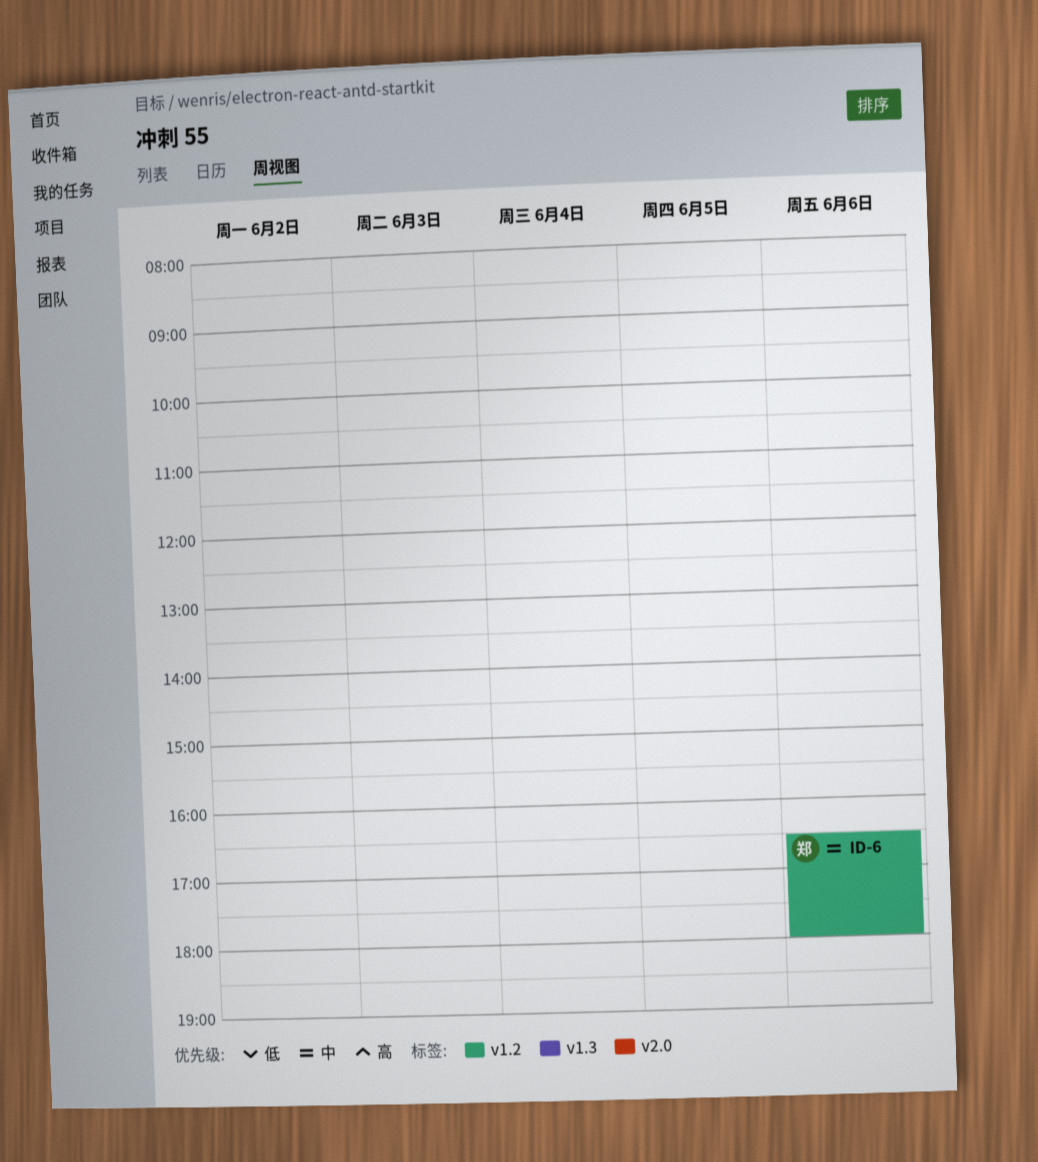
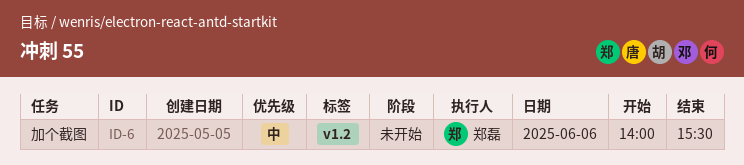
ID-6, begins: 16:30 -> 14:00
ID-6, ends: 18:00 -> 15:30

